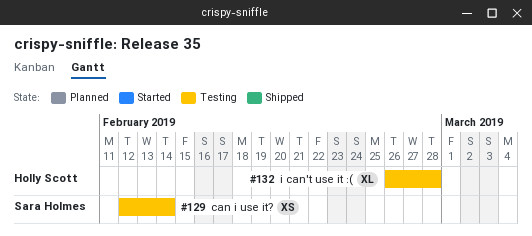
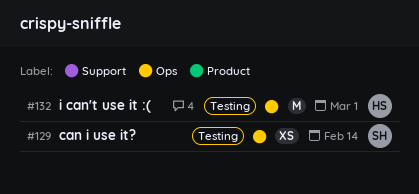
#132, estimate: XL -> M
#132, due: Feb 28 -> Mar 1

